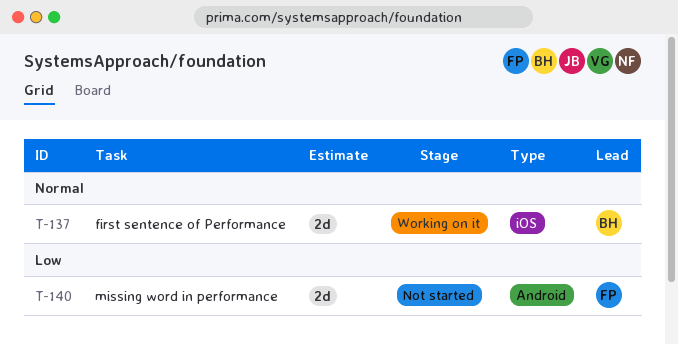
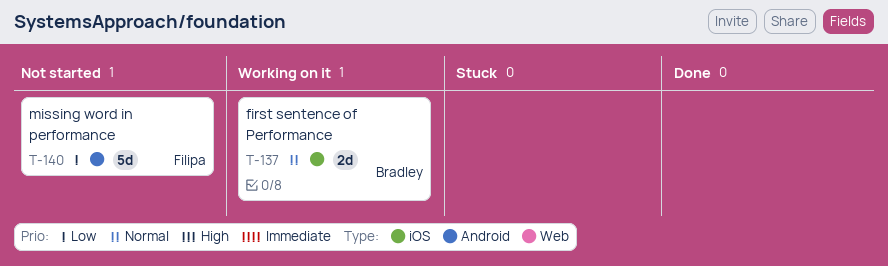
T-140, estimate: 2d -> 5d

